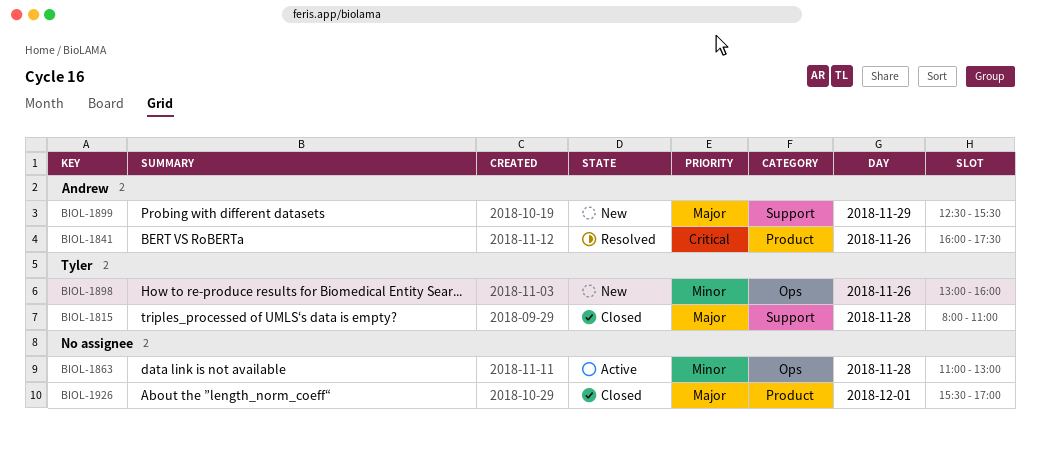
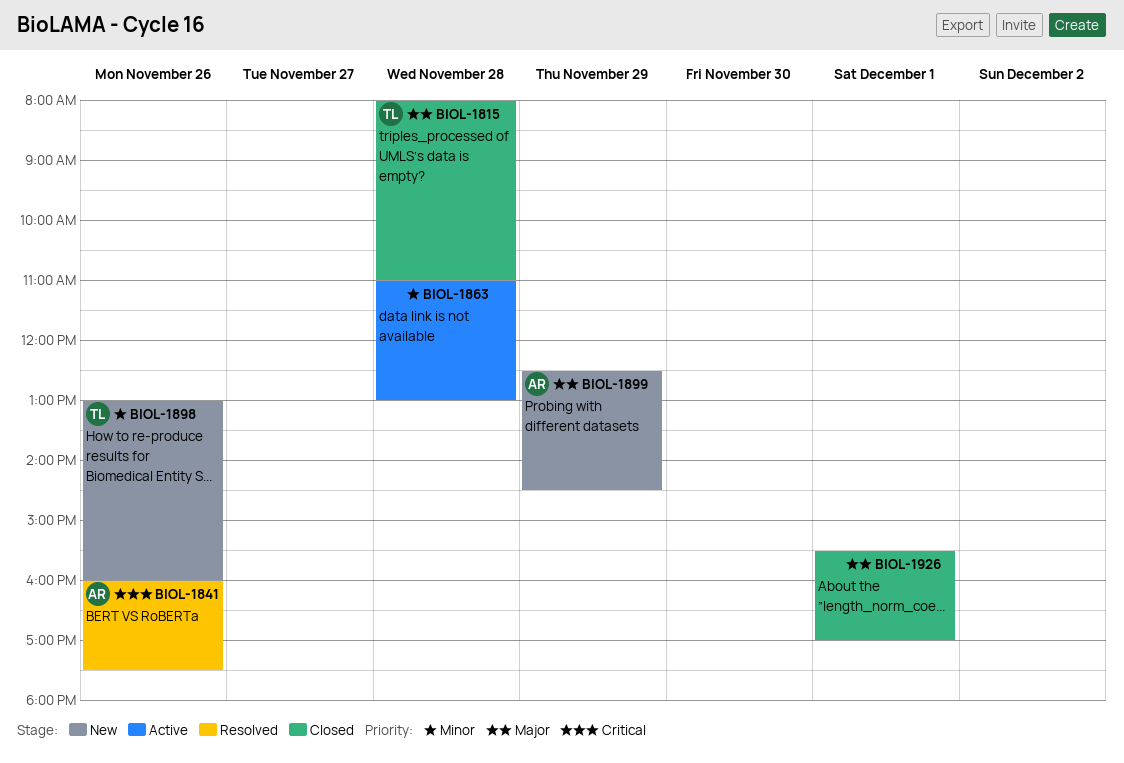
BIOL-1899, ends: 15:30 -> 14:30

